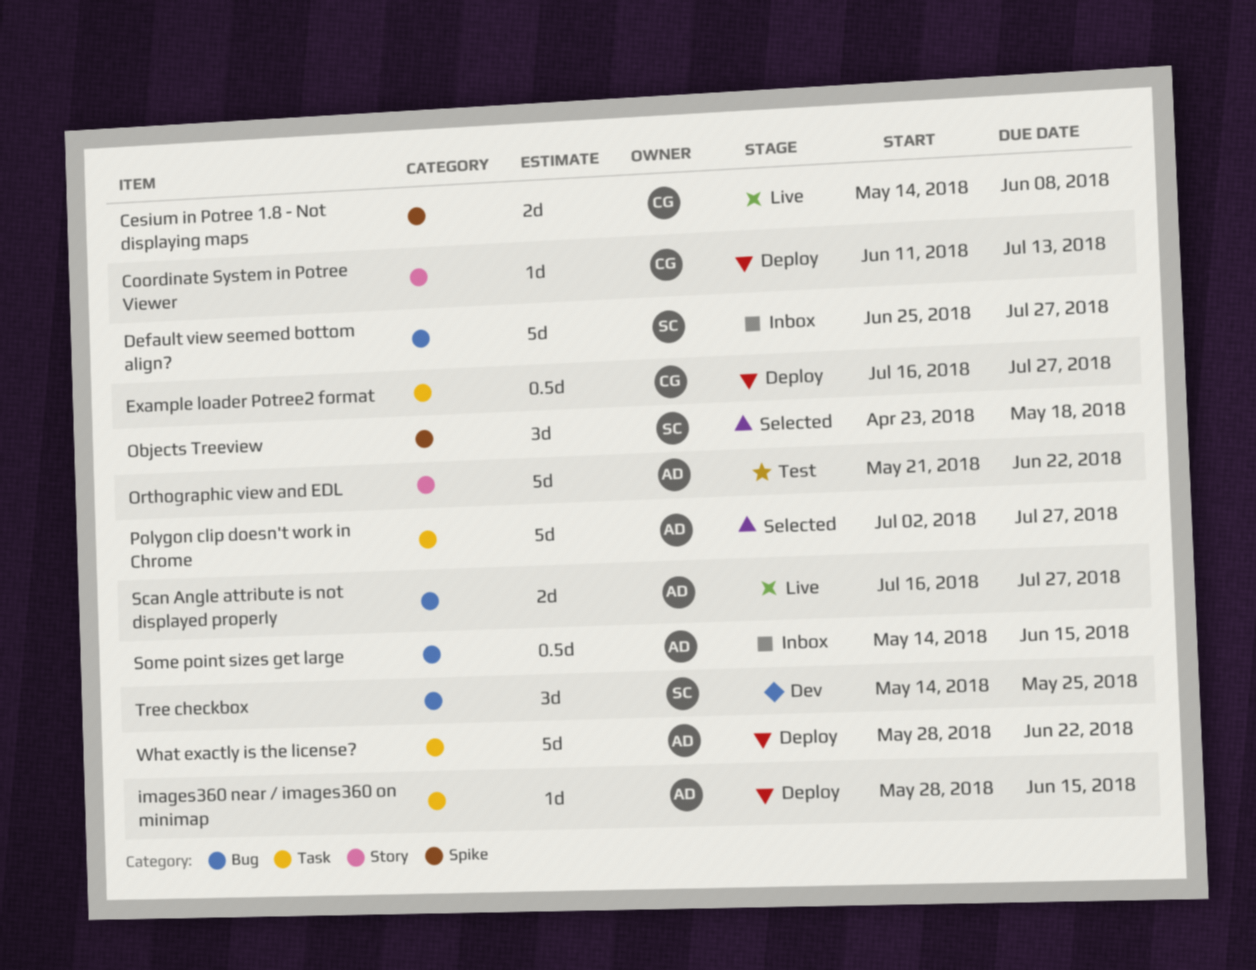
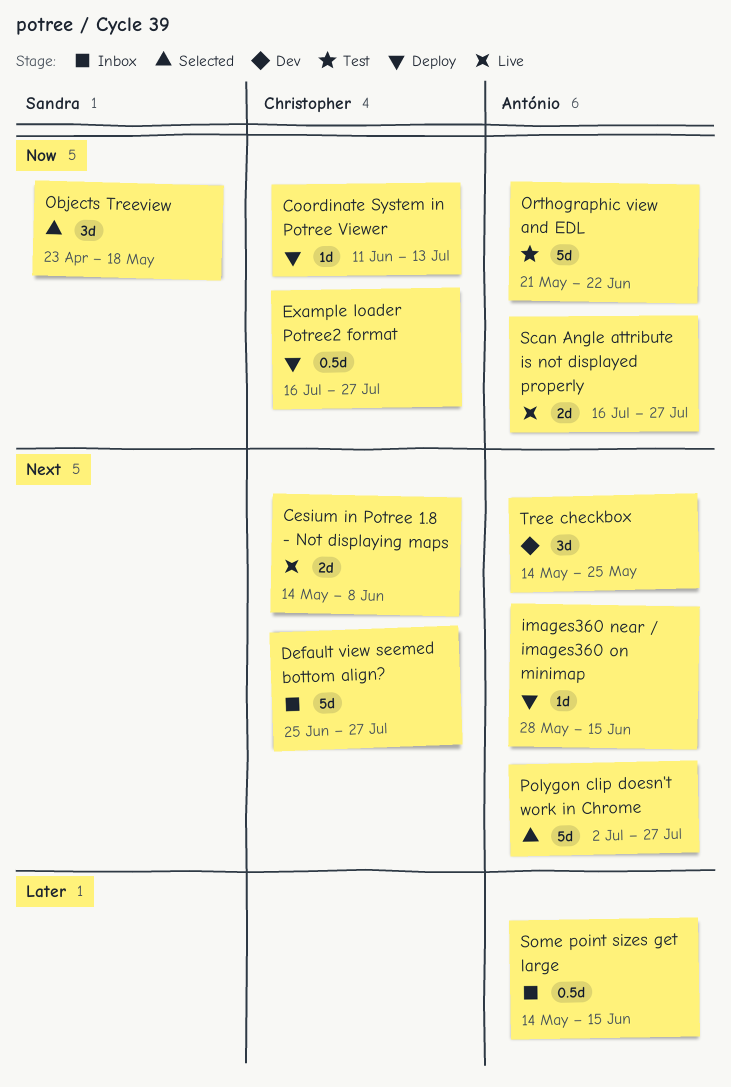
Default view seemed bottom align?, owner: Sandra -> Christopher
Tree checkbox, owner: Sandra -> António
What exactly is the license?: present -> none

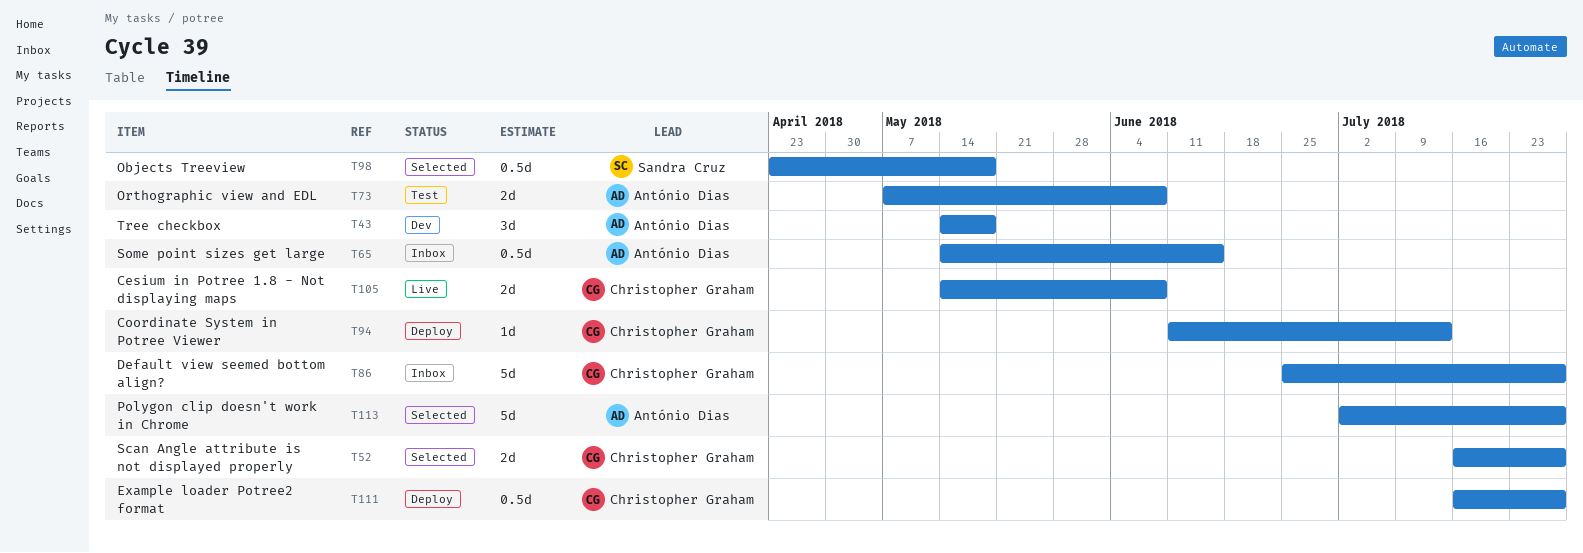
images360 near / images360 on minimap: present -> none
Objects Treeview, estimate: 3d -> 0.5d
Orthographic view and EDL, estimate: 5d -> 2d
Orthographic view and EDL, start: May 21 -> May 7
Orthographic view and EDL, due: Jun 22 -> Jun 8
Scan Angle attribute is not displayed properly, status: Live -> Selected
Scan Angle attribute is not displayed properly, owner: António Dias -> Christopher Graham
Tree checkbox, due: May 25 -> May 18

